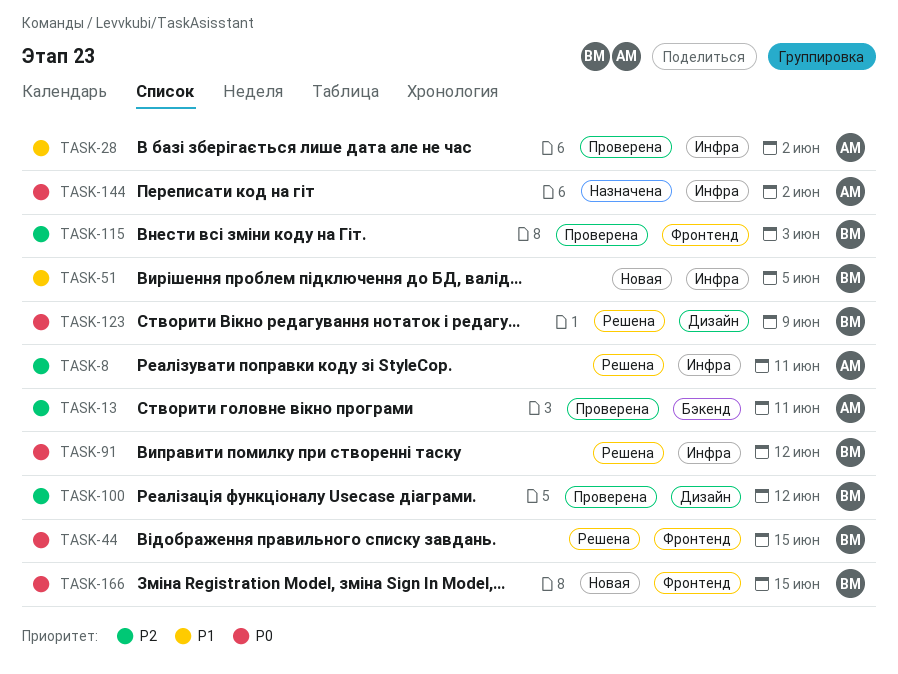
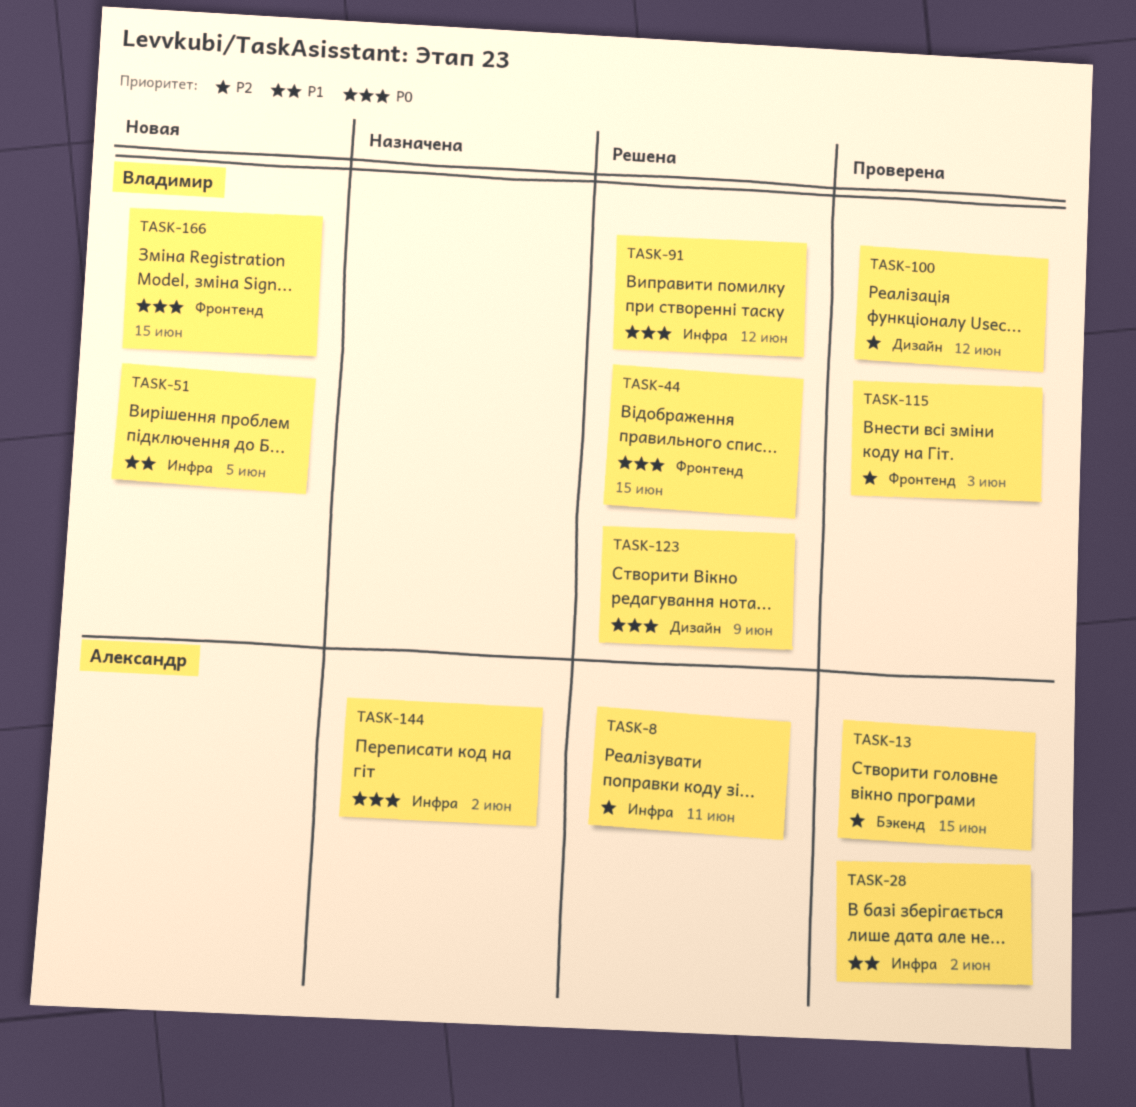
TASK-13, due: Jun 11 -> Jun 15

